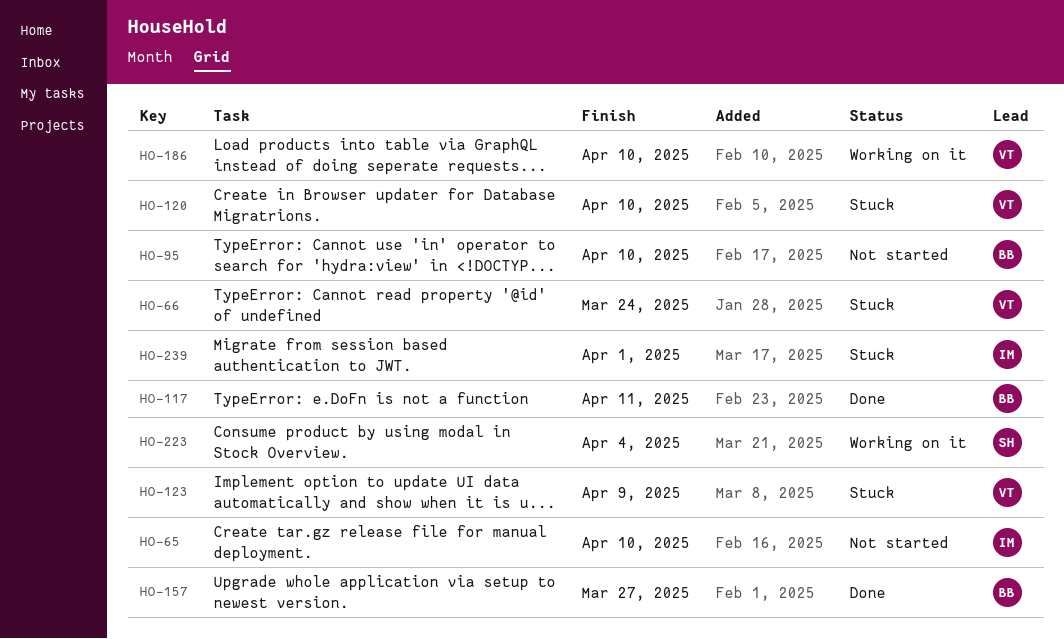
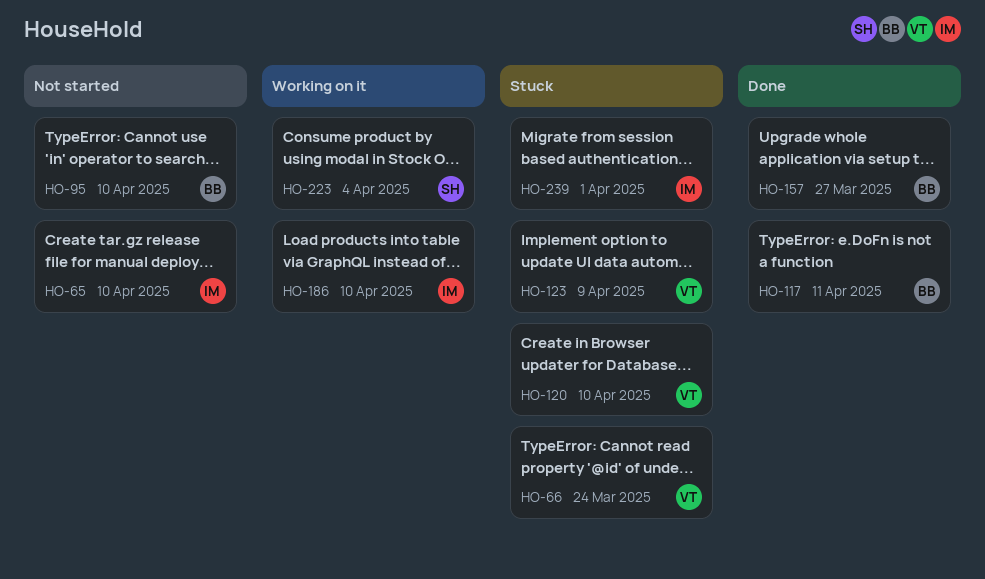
HO-186, owner: VT -> IM

